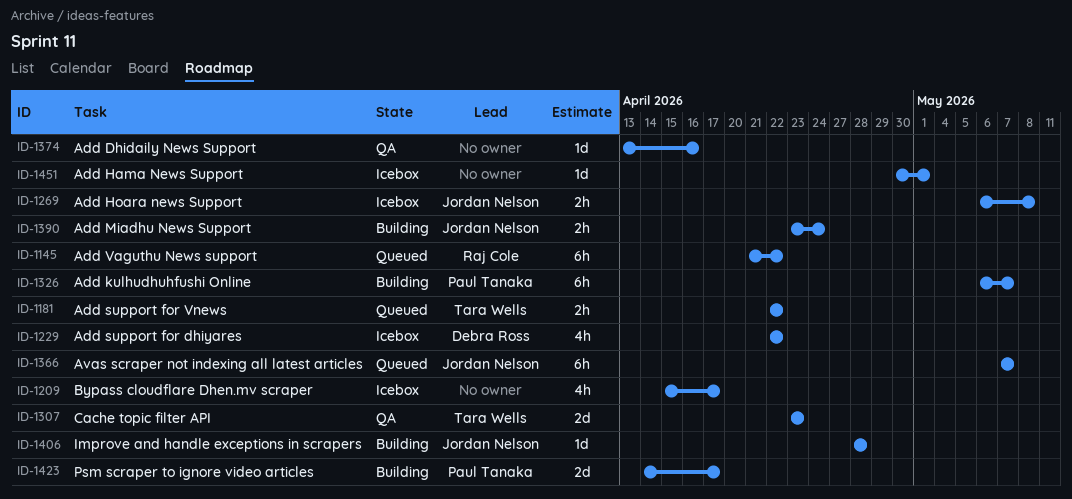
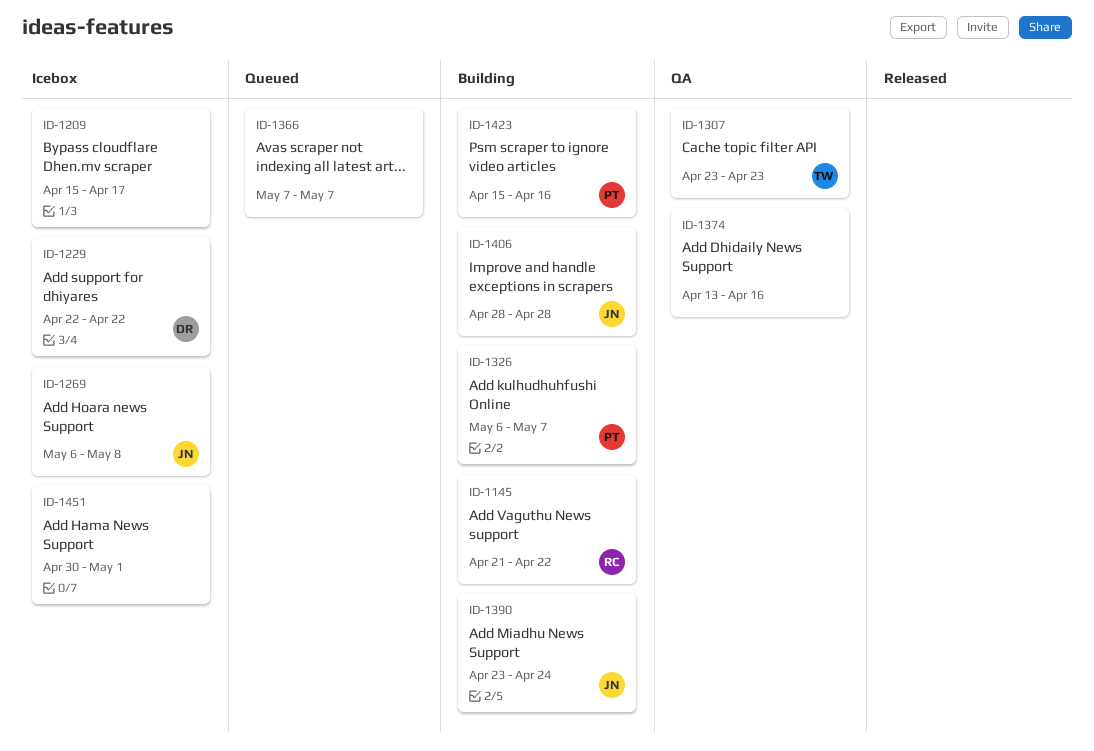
ID-1145, status: Queued -> Building
ID-1181: present -> none
ID-1366, owner: Jordan Nelson -> none
ID-1423, start: Apr 14 -> Apr 15
ID-1423, due: Apr 17 -> Apr 16

